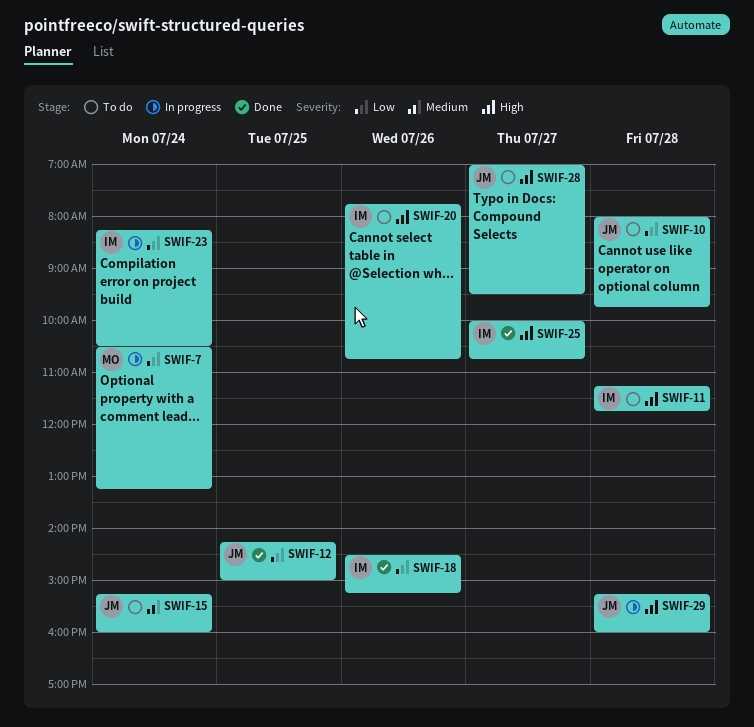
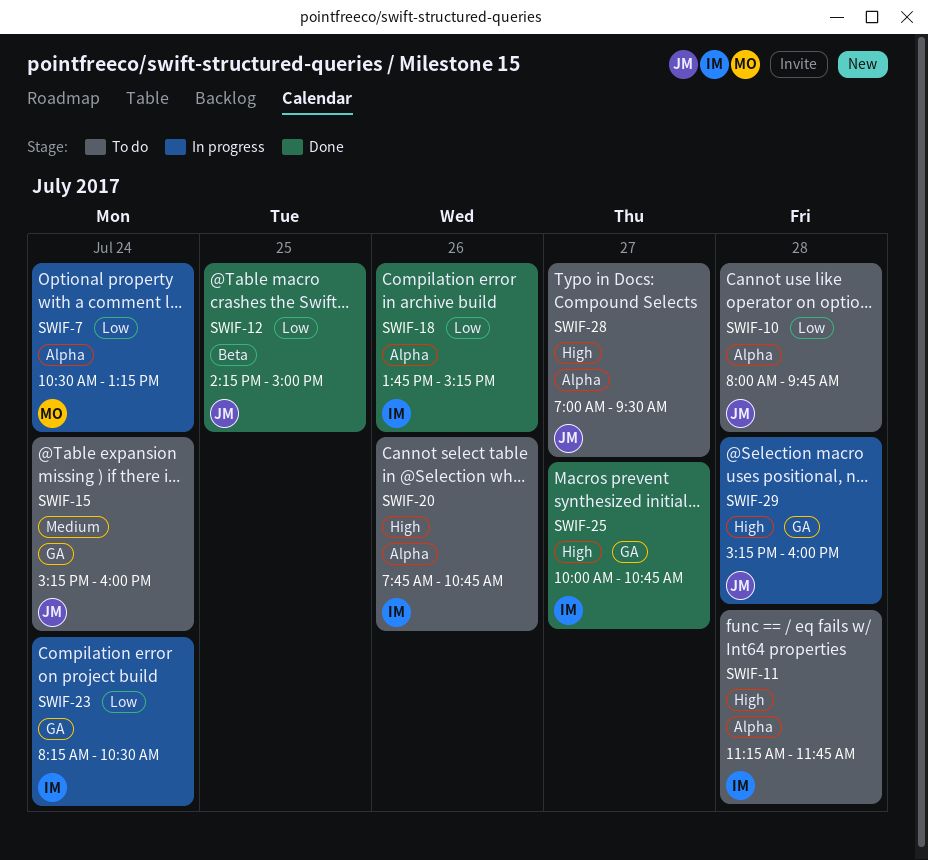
SWIF-18, begins: 14:30 -> 13:45

